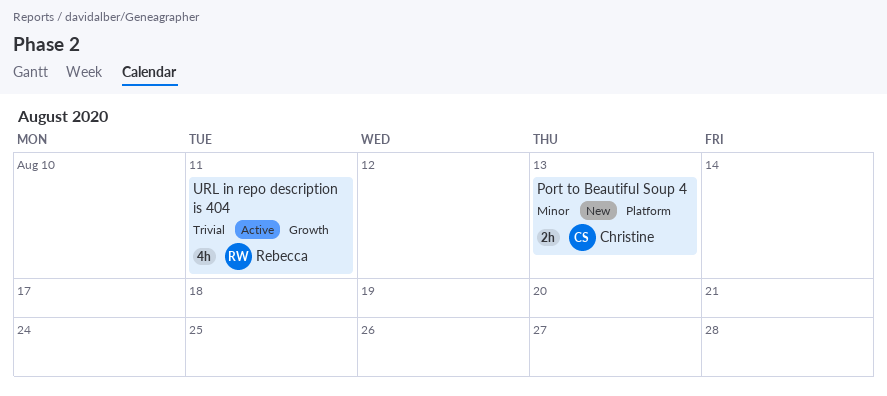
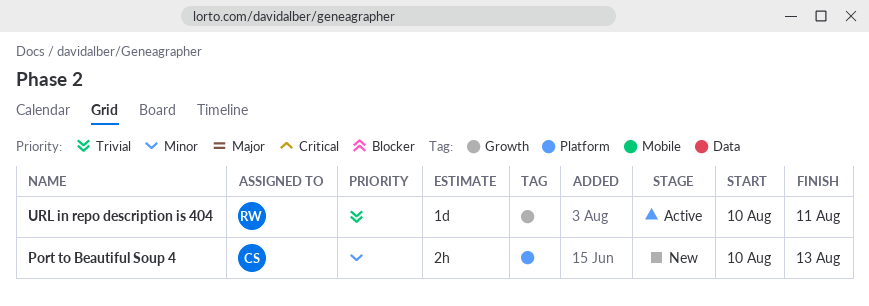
URL in repo description is 404, estimate: 4h -> 1d

